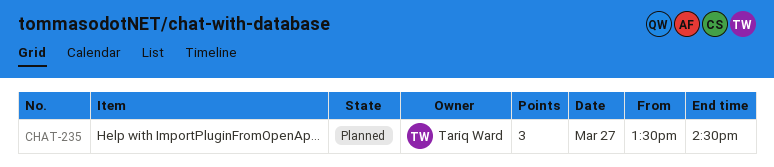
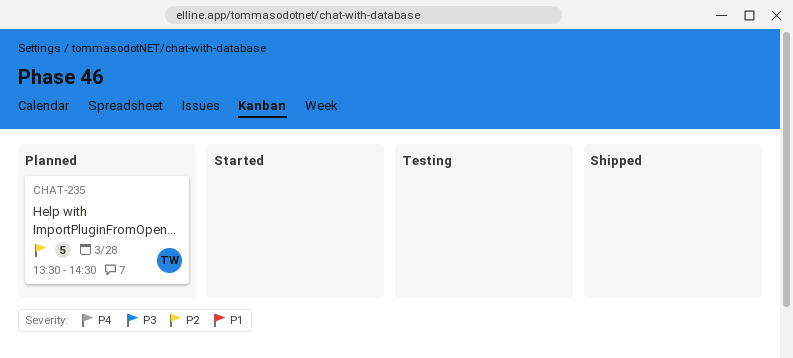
CHAT-235, estimate: 3 -> 5
CHAT-235, day: Mar 27 -> Mar 28

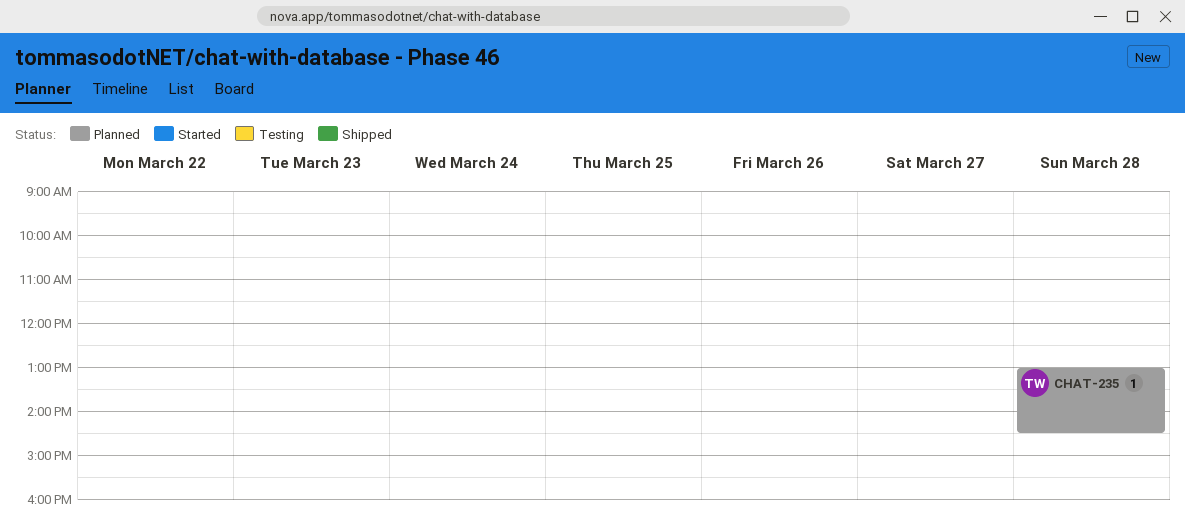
CHAT-235, estimate: 5 -> 1
CHAT-235, begins: 13:30 -> 13:00

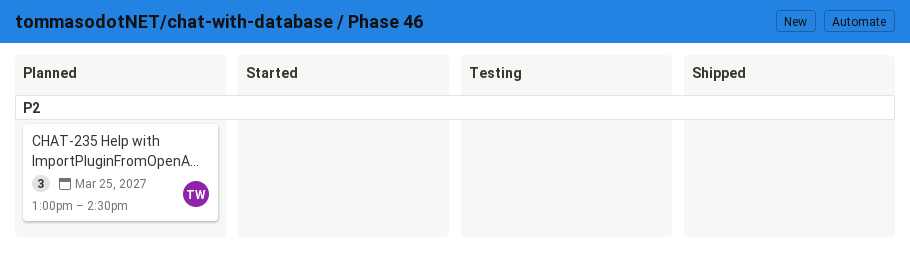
CHAT-235, estimate: 1 -> 3
CHAT-235, day: Mar 28 -> Mar 25

